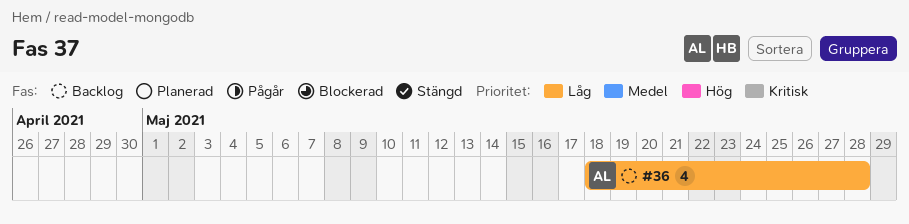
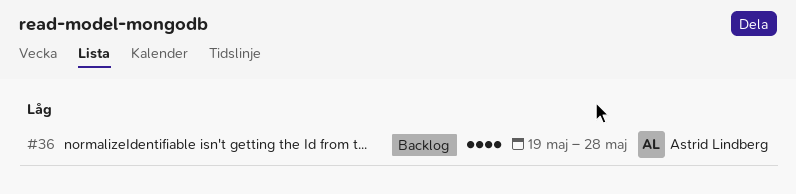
#36, start: May 18 -> May 19

